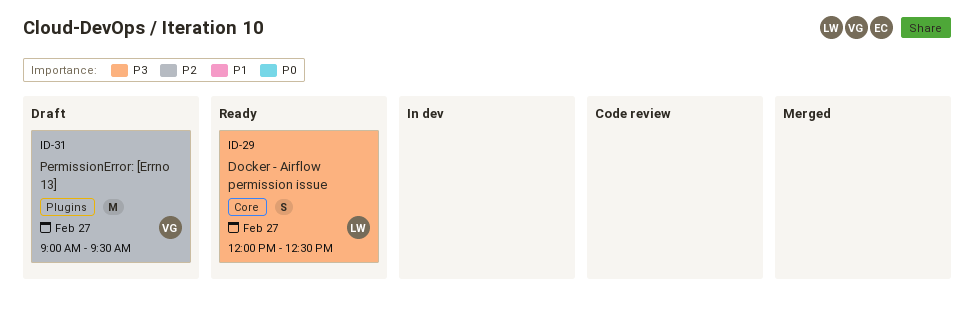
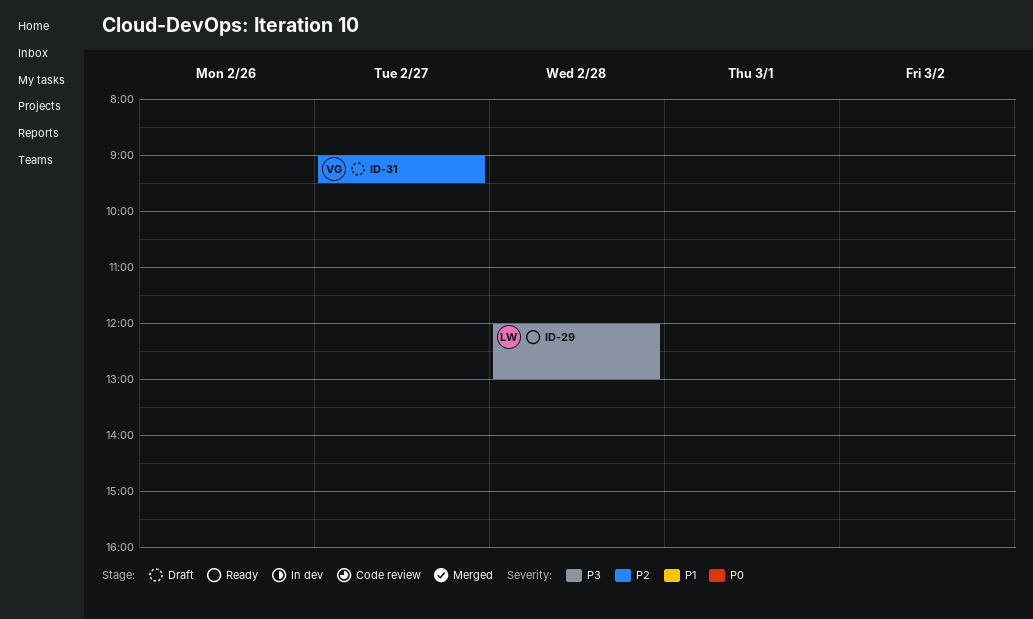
ID-29, day: Feb 27 -> Feb 28
ID-29, ends: 12:30 -> 13:00

